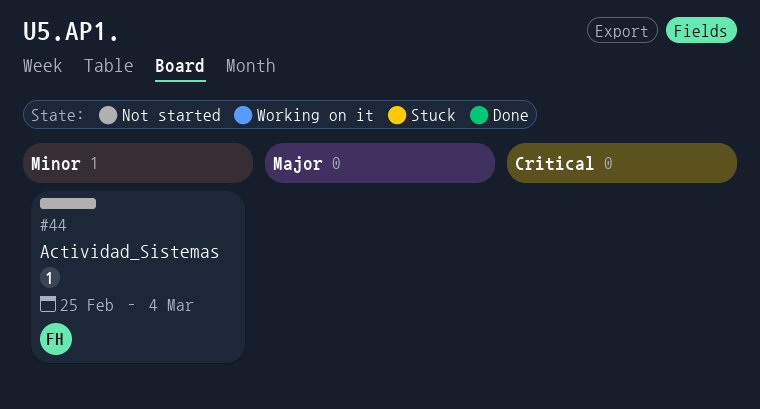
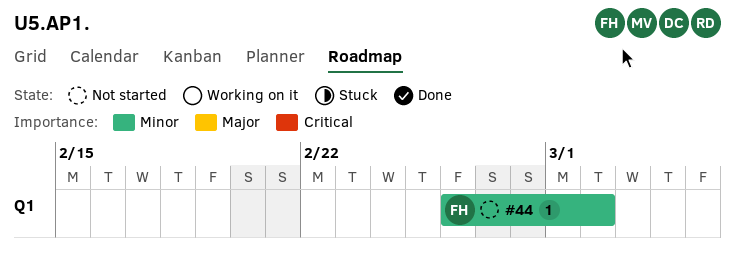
#44, start: Feb 25 -> Feb 26
#44, due: Mar 4 -> Mar 2

